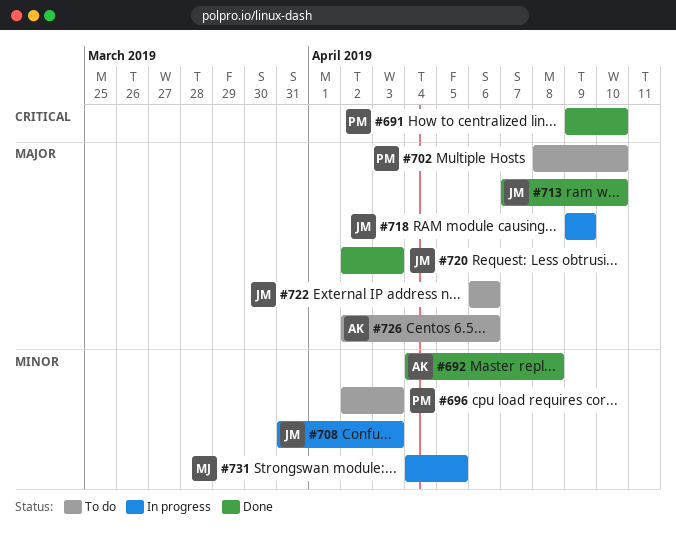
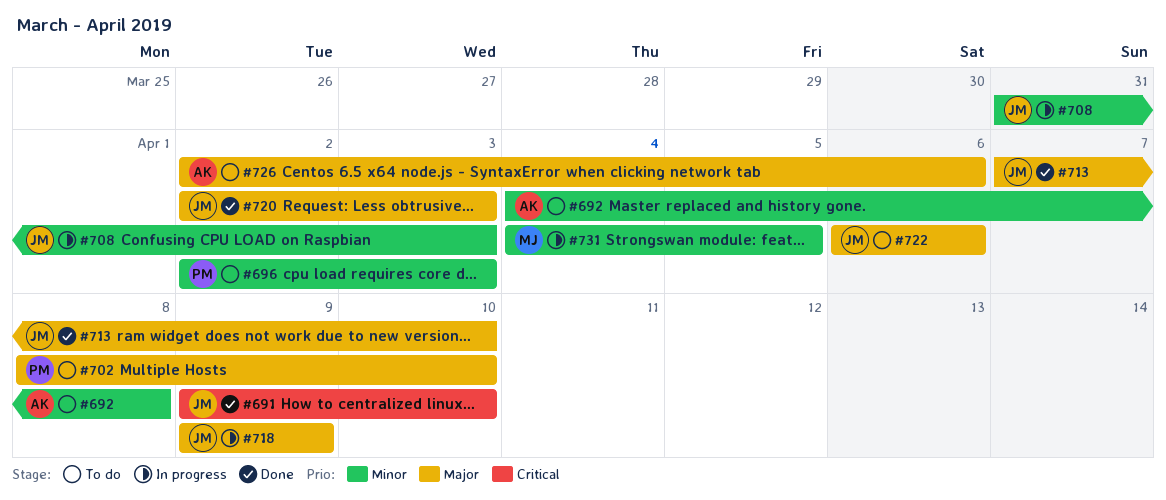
#691, owner: PM -> JM
#692, status: Done -> To do

